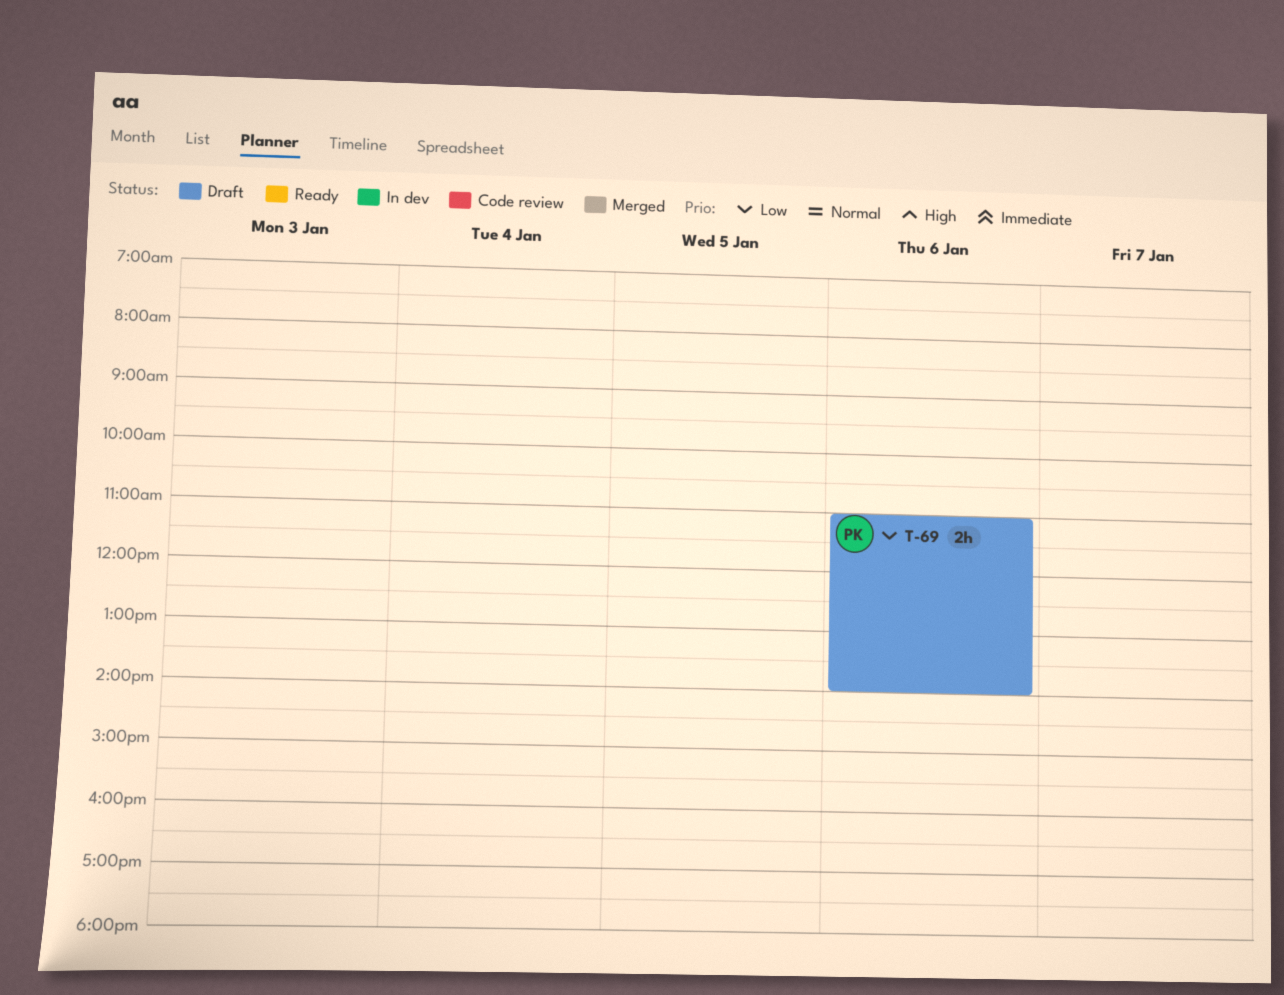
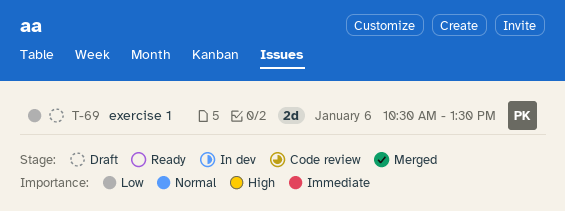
T-69, estimate: 2h -> 2d
T-69, begins: 11:00 -> 10:30
T-69, ends: 14:00 -> 13:30

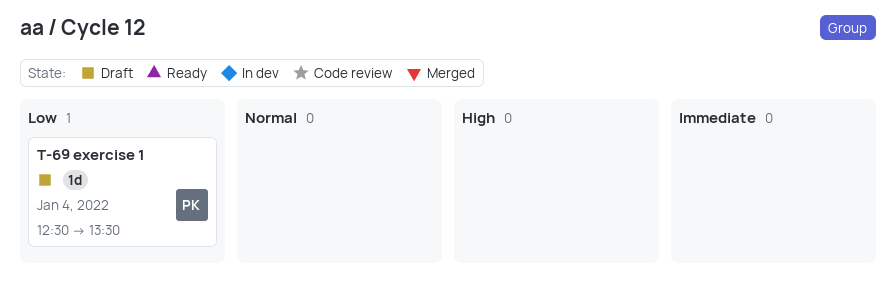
T-69, estimate: 2d -> 1d
T-69, day: Jan 6 -> Jan 4
T-69, begins: 10:30 -> 12:30

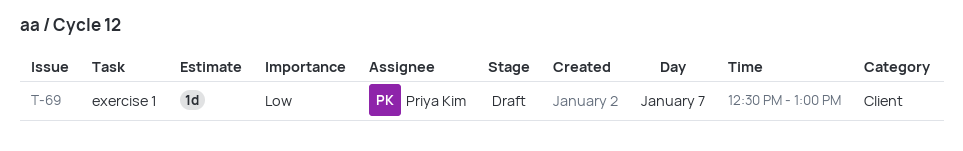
T-69, day: Jan 4 -> Jan 7
T-69, ends: 13:30 -> 13:00

